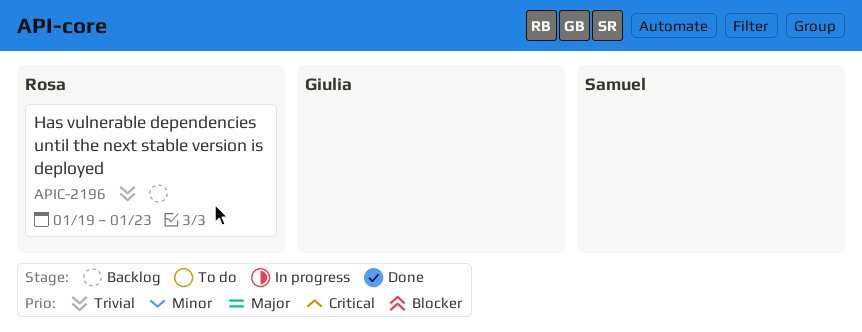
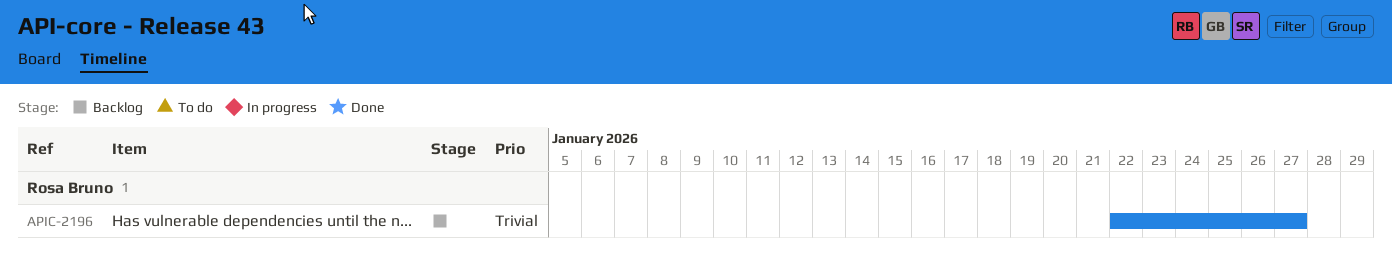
APIC-2196, start: Jan 19 -> Jan 22
APIC-2196, due: Jan 23 -> Jan 27

